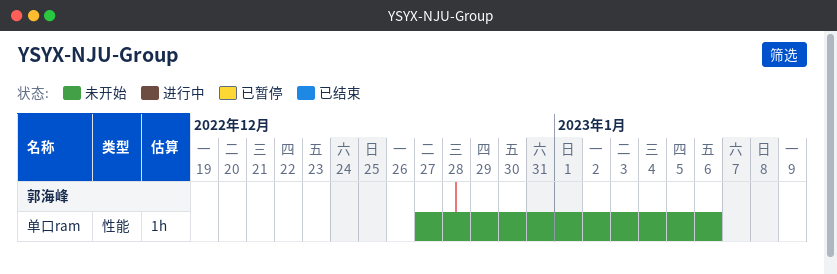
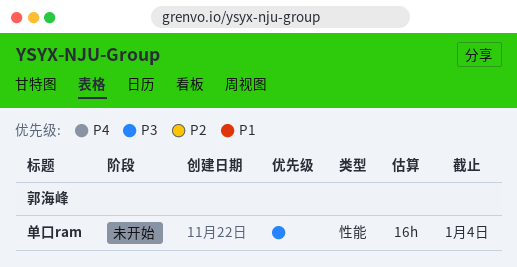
单口ram, estimate: 1h -> 16h
单口ram, due: Jan 6 -> Jan 4

